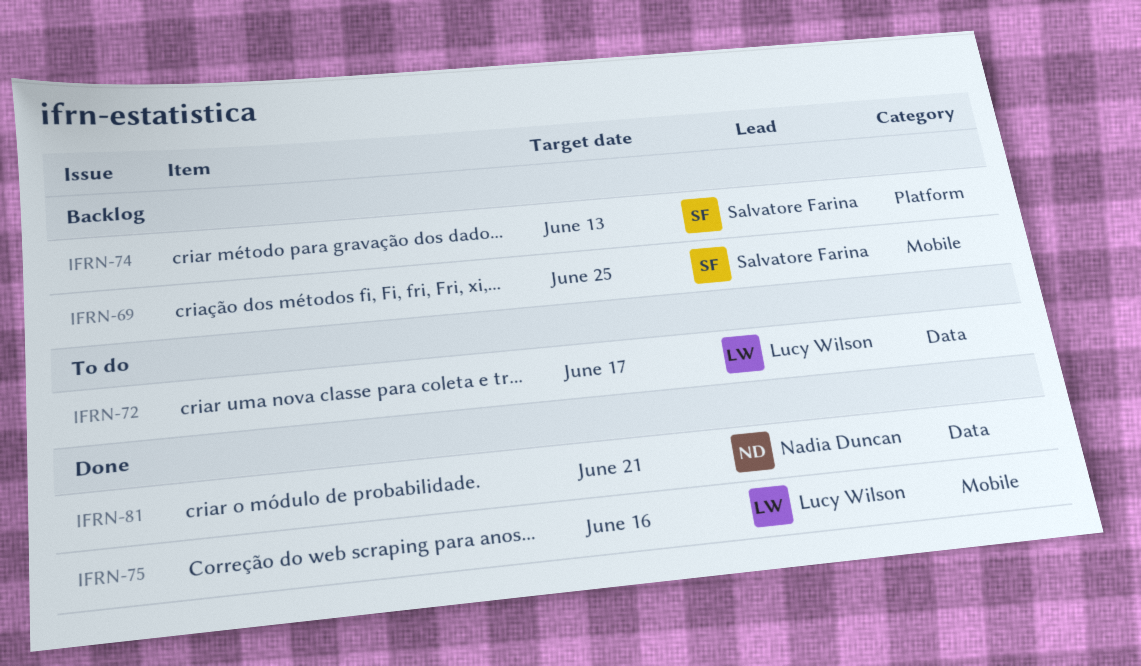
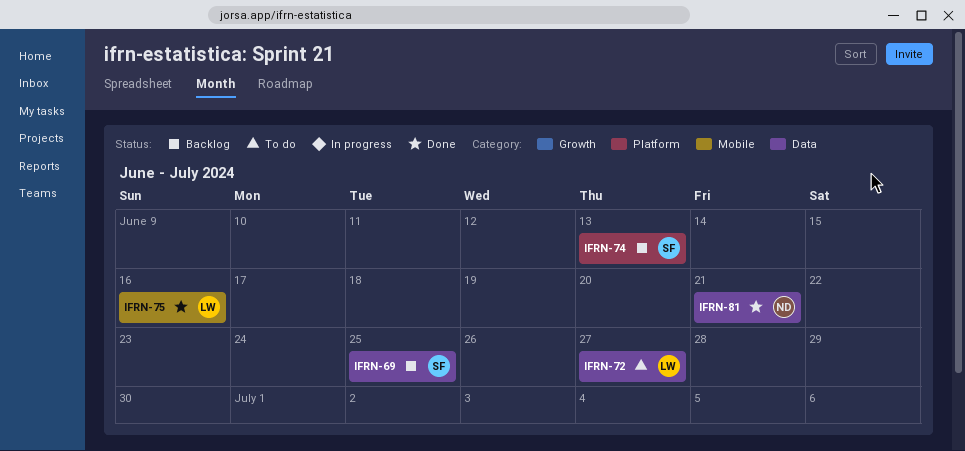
IFRN-69, label: Mobile -> Data
IFRN-72, due: Jun 17 -> Jun 27

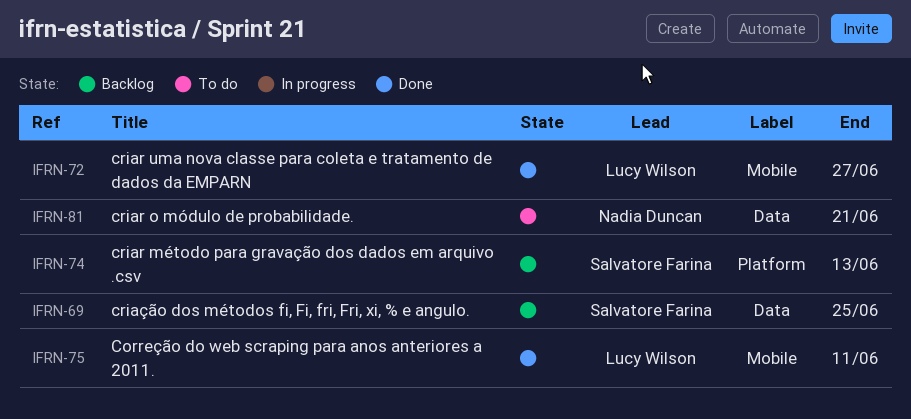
IFRN-72, status: To do -> Done
IFRN-72, label: Data -> Mobile
IFRN-75, due: Jun 16 -> Jun 11
IFRN-81, status: Done -> To do

